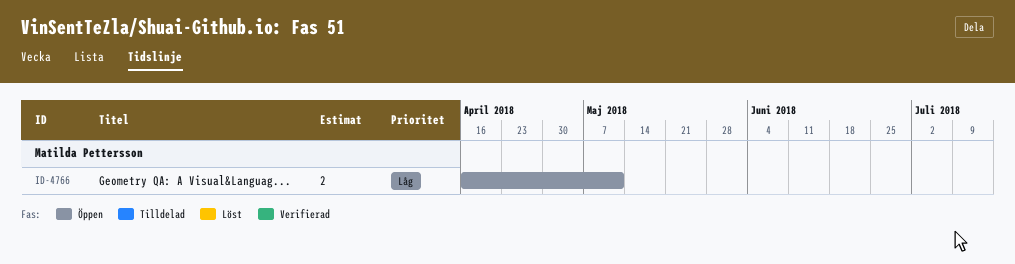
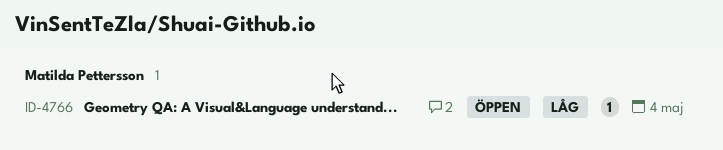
ID-4766, estimate: 2 -> 1
ID-4766, due: May 11 -> May 4

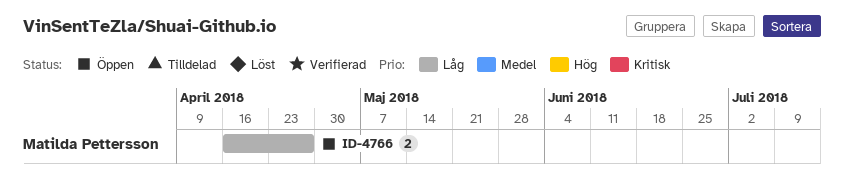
ID-4766, estimate: 1 -> 2
ID-4766, due: May 4 -> Apr 27

